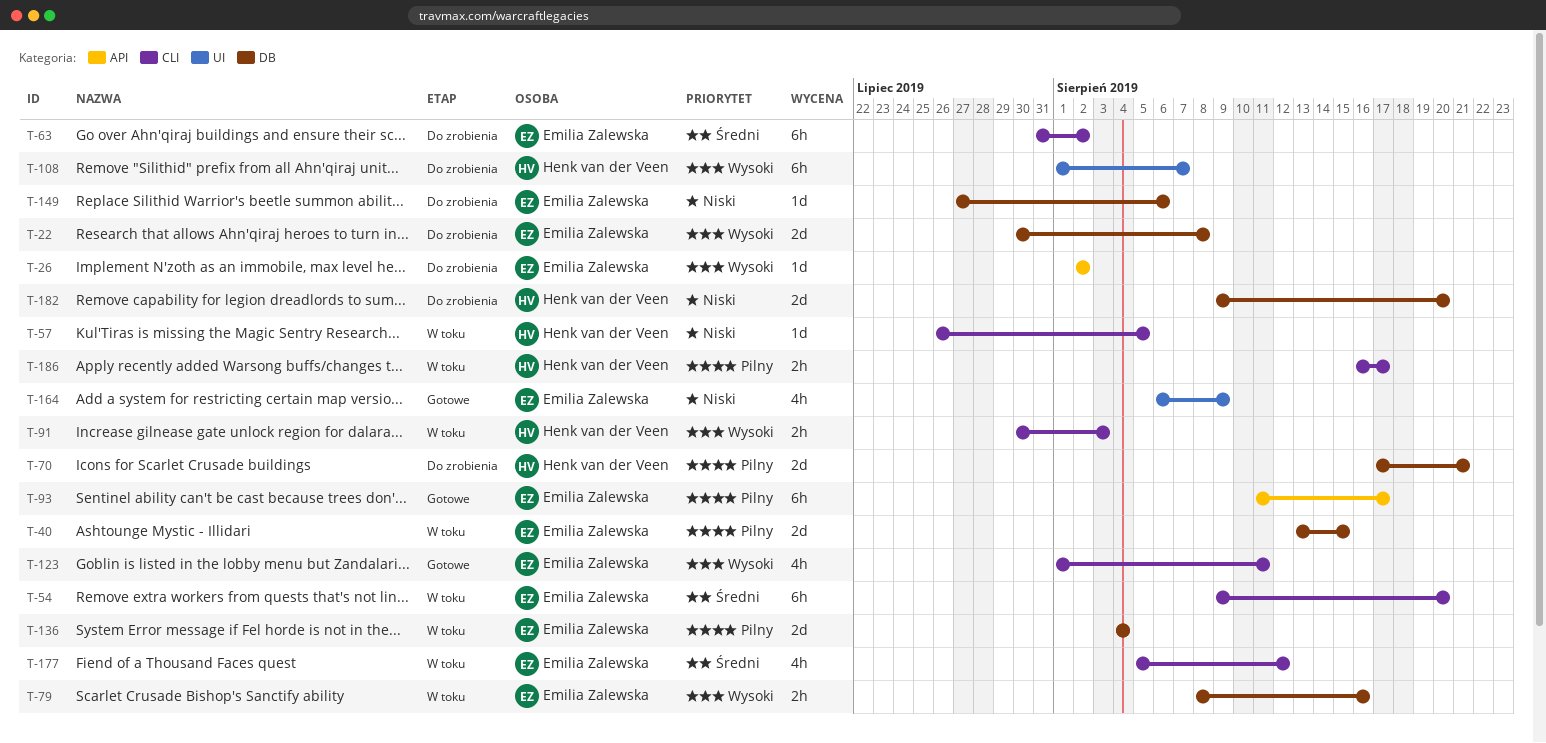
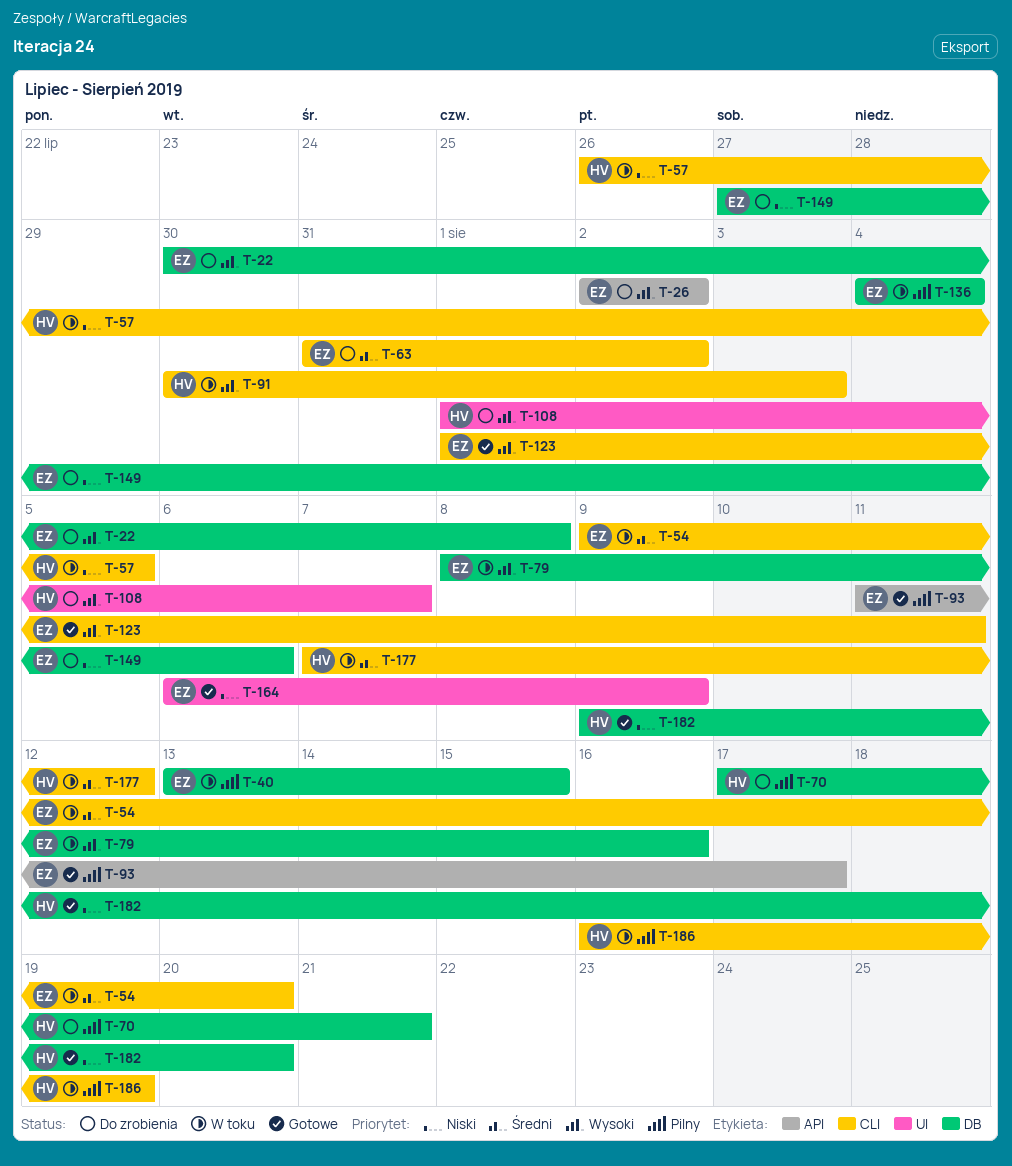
T-177, owner: Emilia Zalewska -> Henk van der Veen
T-177, start: Aug 5 -> Aug 7
T-182, status: Do zrobienia -> Gotowe
T-186, due: Aug 17 -> Aug 19

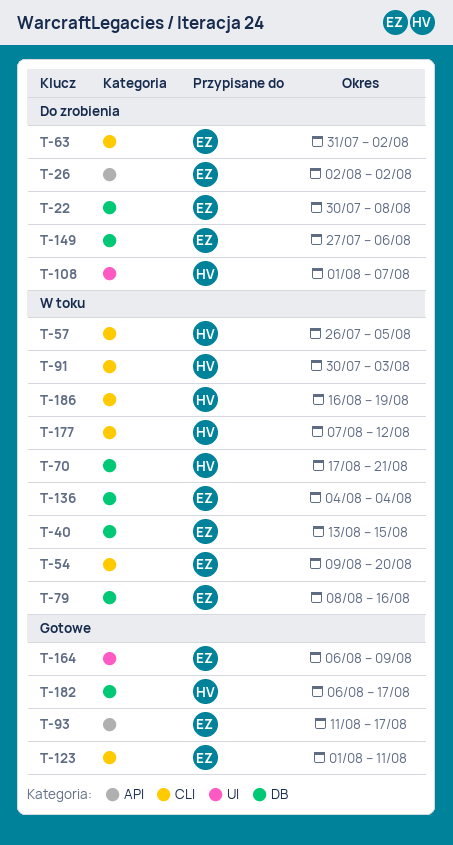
T-70, status: Do zrobienia -> W toku
T-182, start: Aug 9 -> Aug 6
T-182, due: Aug 20 -> Aug 17

